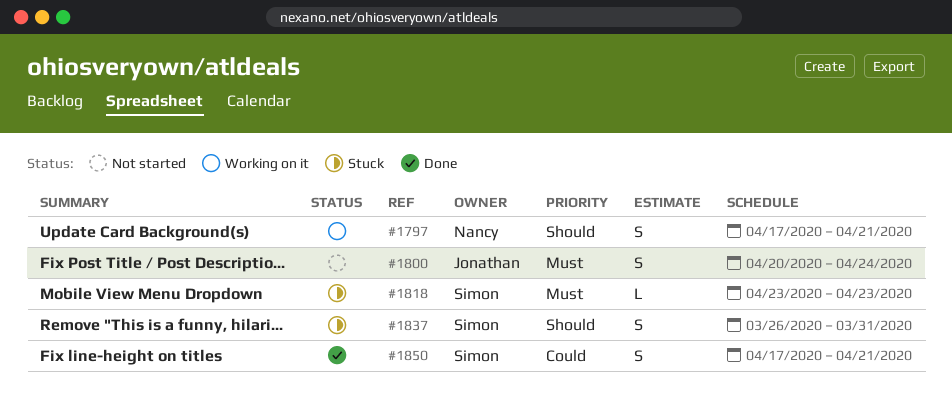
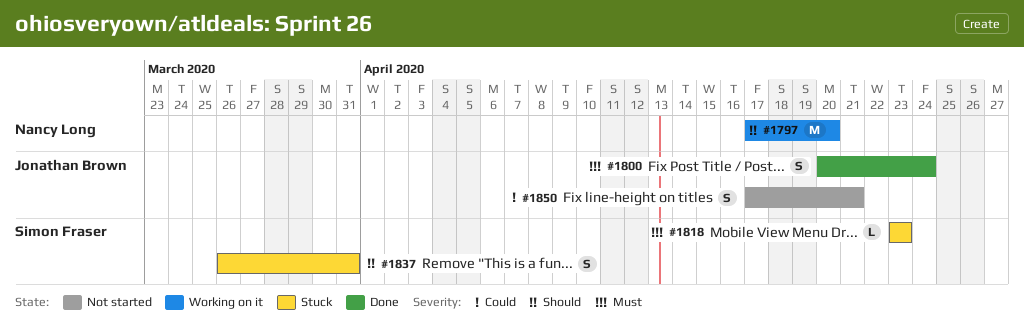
#1797, estimate: S -> M
#1797, due: Apr 21 -> Apr 20
#1800, status: Not started -> Done
#1850, status: Done -> Not started
#1850, owner: Simon Fraser -> Jonathan Brown

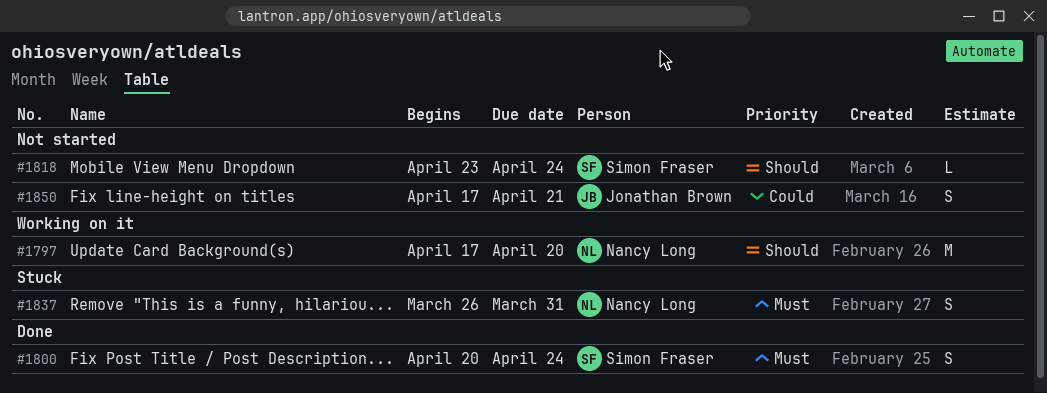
#1800, owner: Jonathan Brown -> Simon Fraser
#1818, status: Stuck -> Not started
#1818, priority: Must -> Should
#1818, due: Apr 23 -> Apr 24
#1837, owner: Simon Fraser -> Nancy Long
#1837, priority: Should -> Must

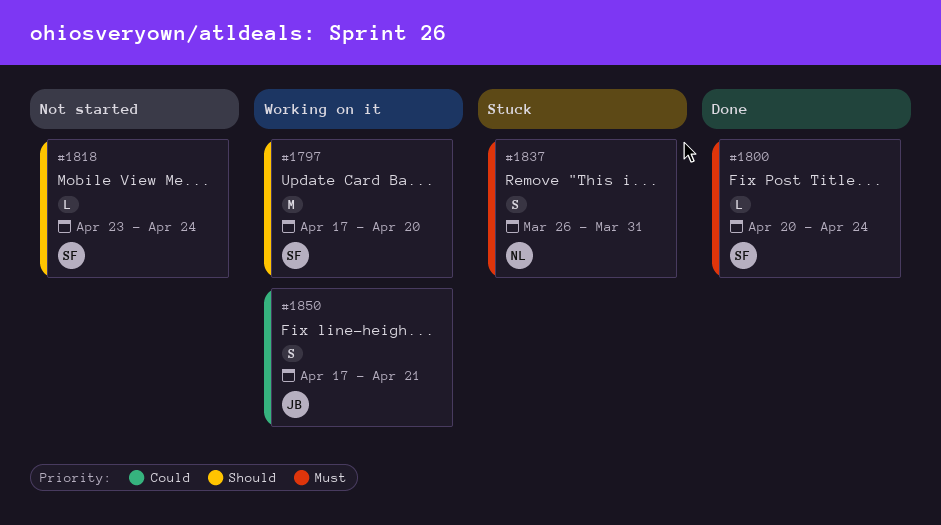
#1797, owner: Nancy Long -> Simon Fraser
#1800, estimate: S -> L
#1850, status: Not started -> Working on it

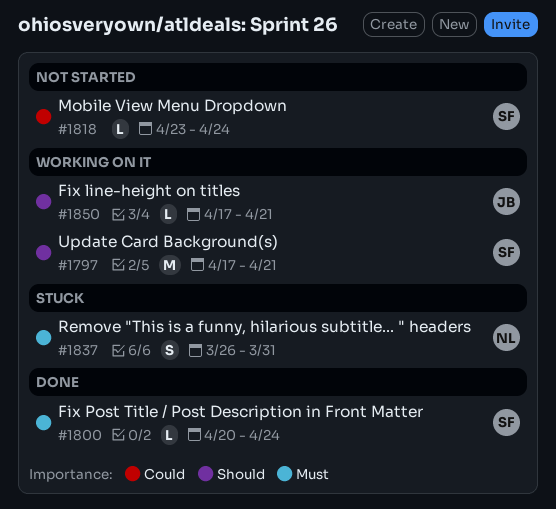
#1797, due: Apr 20 -> Apr 21
#1818, priority: Should -> Could
#1850, priority: Could -> Should
#1850, estimate: S -> L

